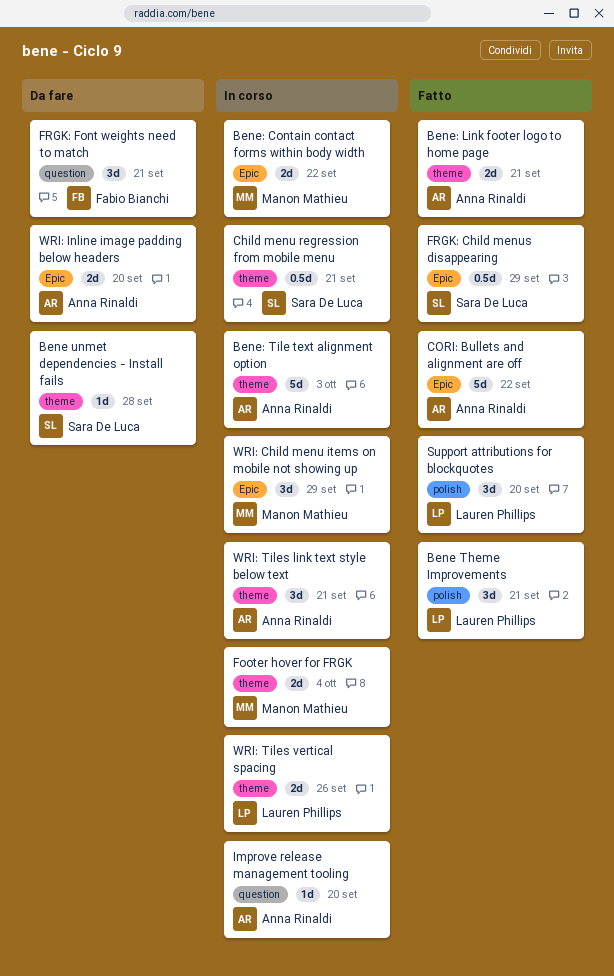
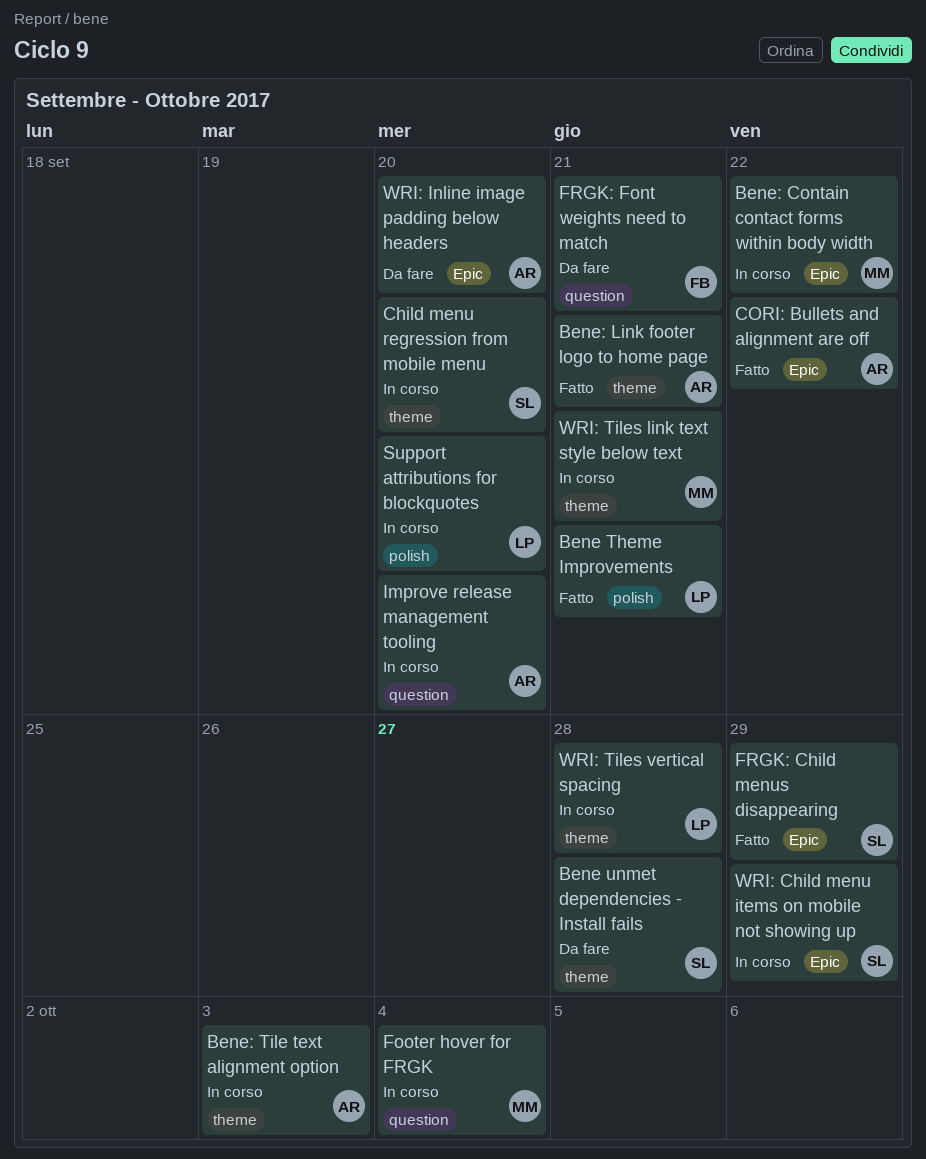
Child menu regression from mobile menu, due: Sep 21 -> Sep 20
Footer hover for FRGK, label: theme -> question
Support attributions for blockquotes, status: Fatto -> In corso
WRI: Child menu items on mobile not showing up, owner: Manon Mathieu -> Sara De Luca
WRI: Tiles link text style below text, owner: Anna Rinaldi -> Manon Mathieu
WRI: Tiles vertical spacing, due: Sep 26 -> Sep 28

